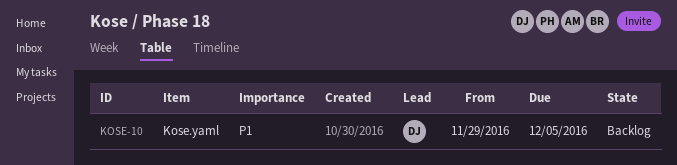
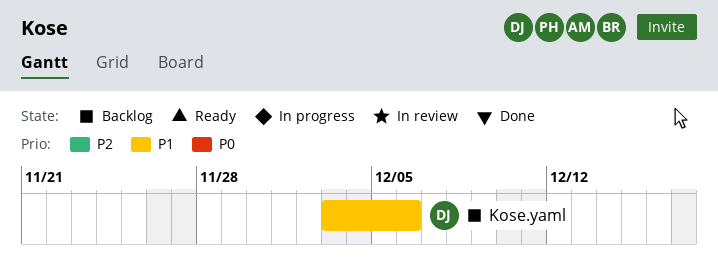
Kose.yaml, start: Nov 29 -> Dec 3
Kose.yaml, due: Dec 5 -> Dec 6

